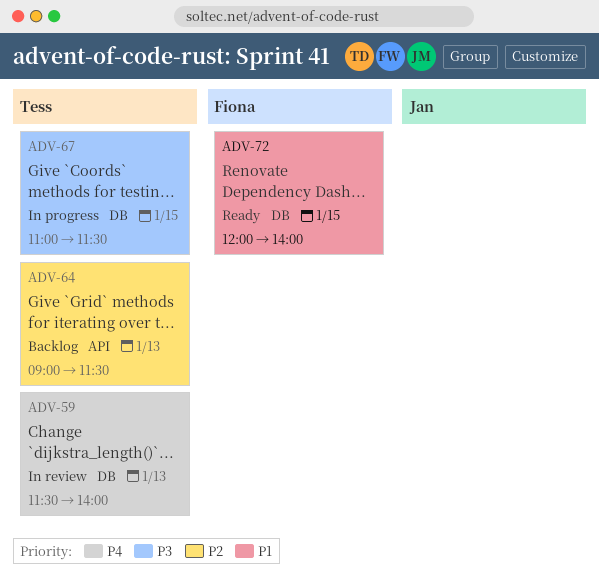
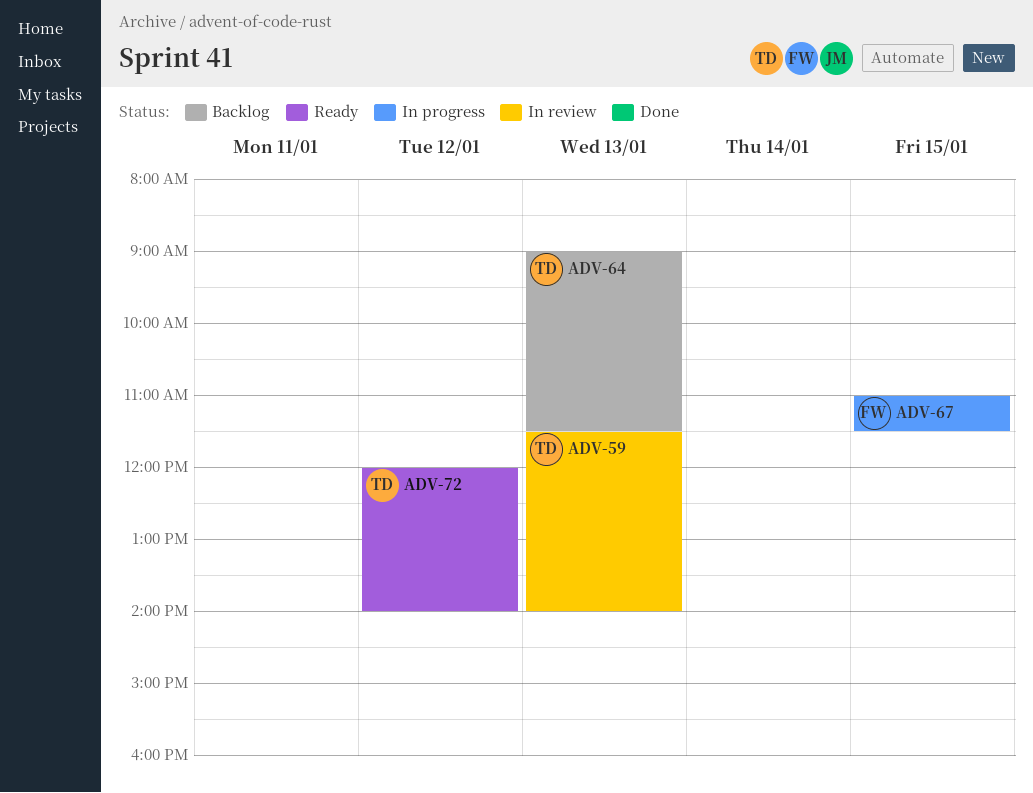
ADV-67, owner: Tess -> Fiona
ADV-72, owner: Fiona -> Tess
ADV-72, day: Jan 15 -> Jan 12

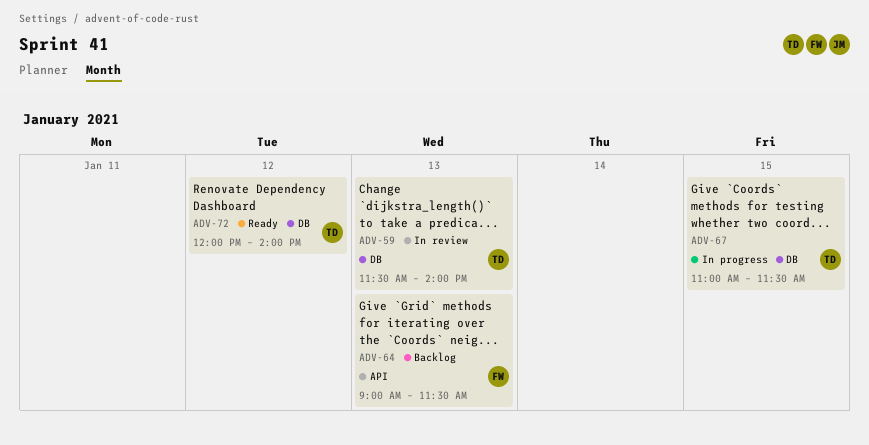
ADV-64, owner: TD -> FW
ADV-67, owner: FW -> TD

